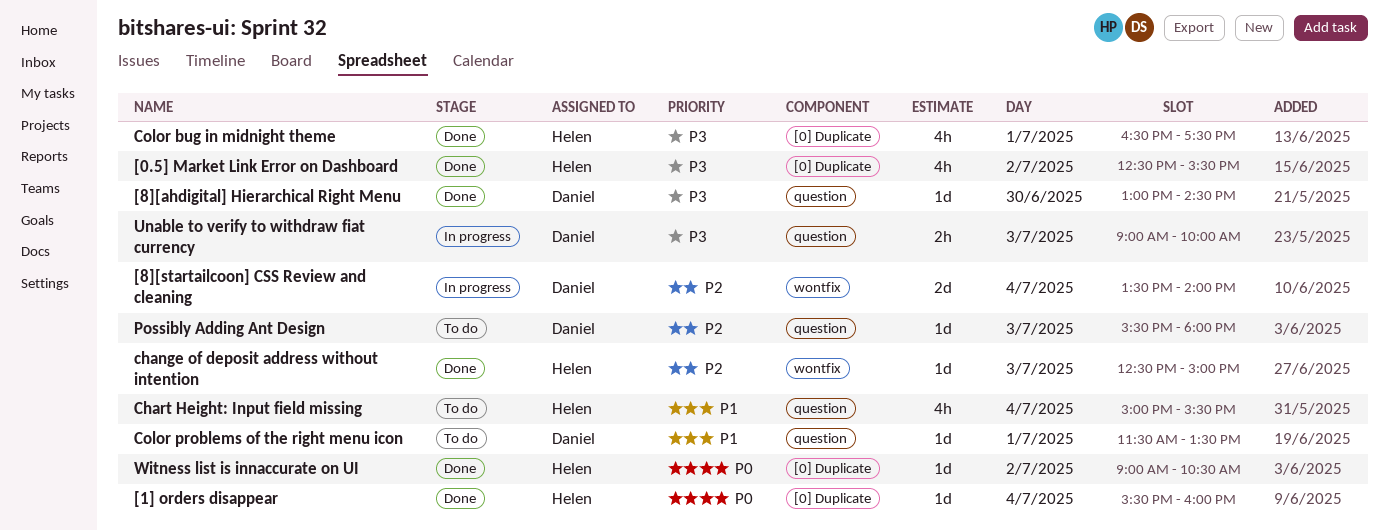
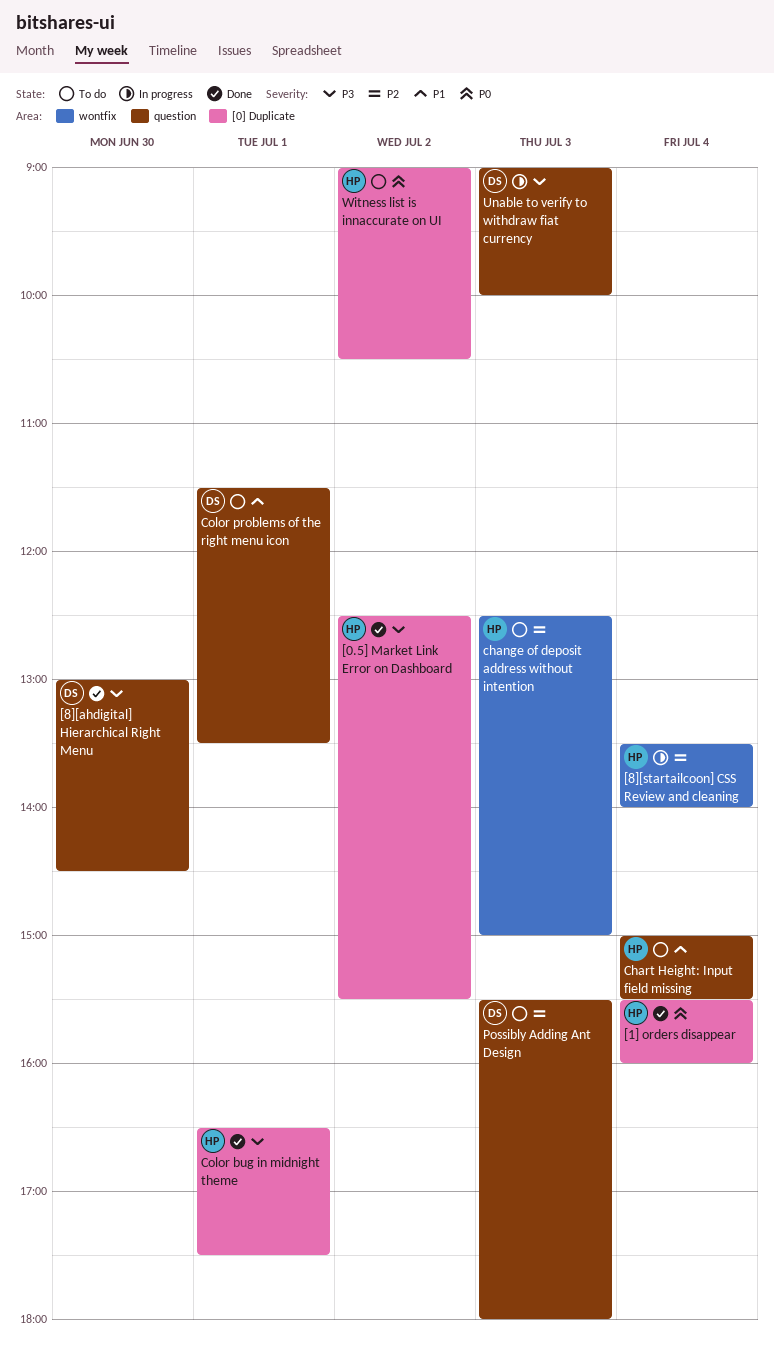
[8][startailcoon] CSS Review and cleaning, owner: Daniel -> Helen
change of deposit address without intention, status: Done -> To do
Witness list is innaccurate on UI, status: Done -> To do

